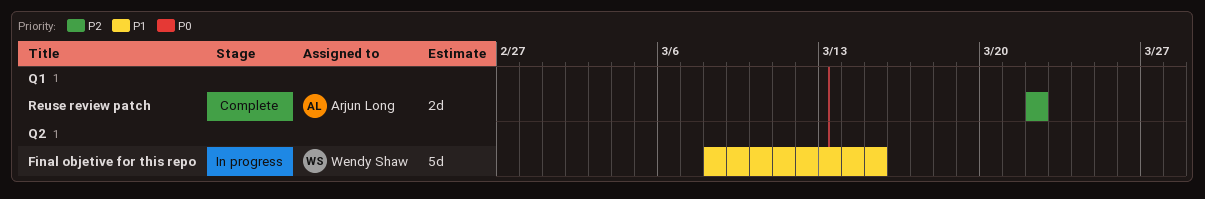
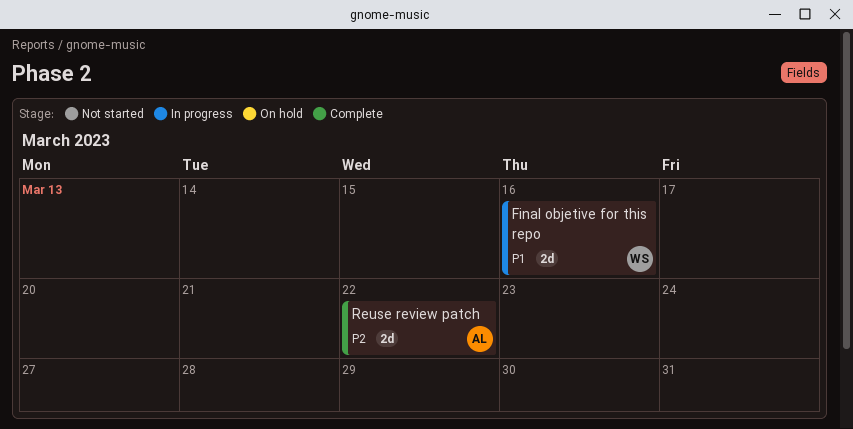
Final objetive for this repo, estimate: 5d -> 2d
Final objetive for this repo, due: Mar 15 -> Mar 16

